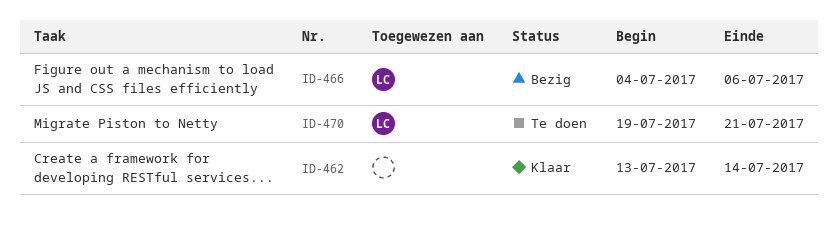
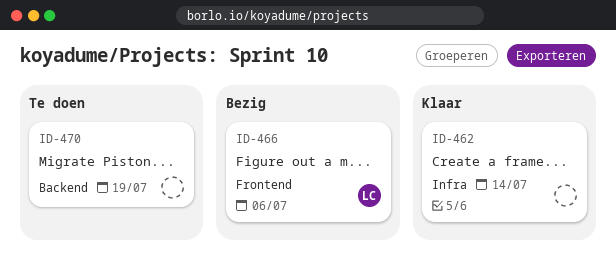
ID-470, owner: LC -> none
ID-470, due: Jul 21 -> Jul 19

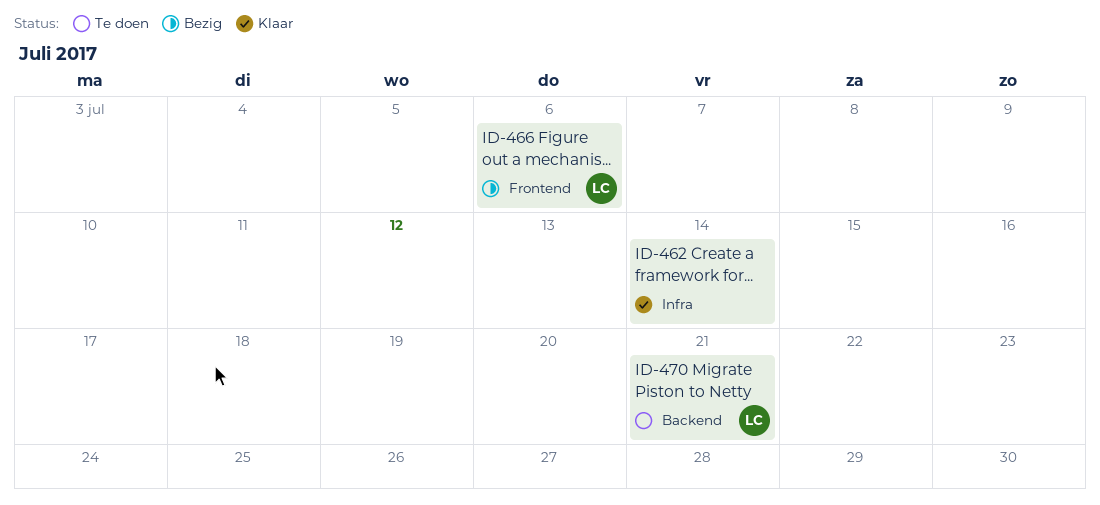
ID-470, owner: none -> LC
ID-470, due: Jul 19 -> Jul 21

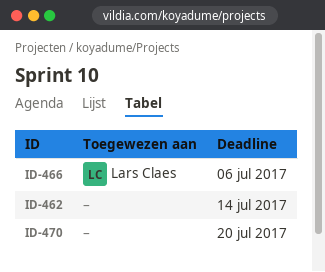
ID-470, owner: Lars Claes -> none
ID-470, due: Jul 21 -> Jul 20

